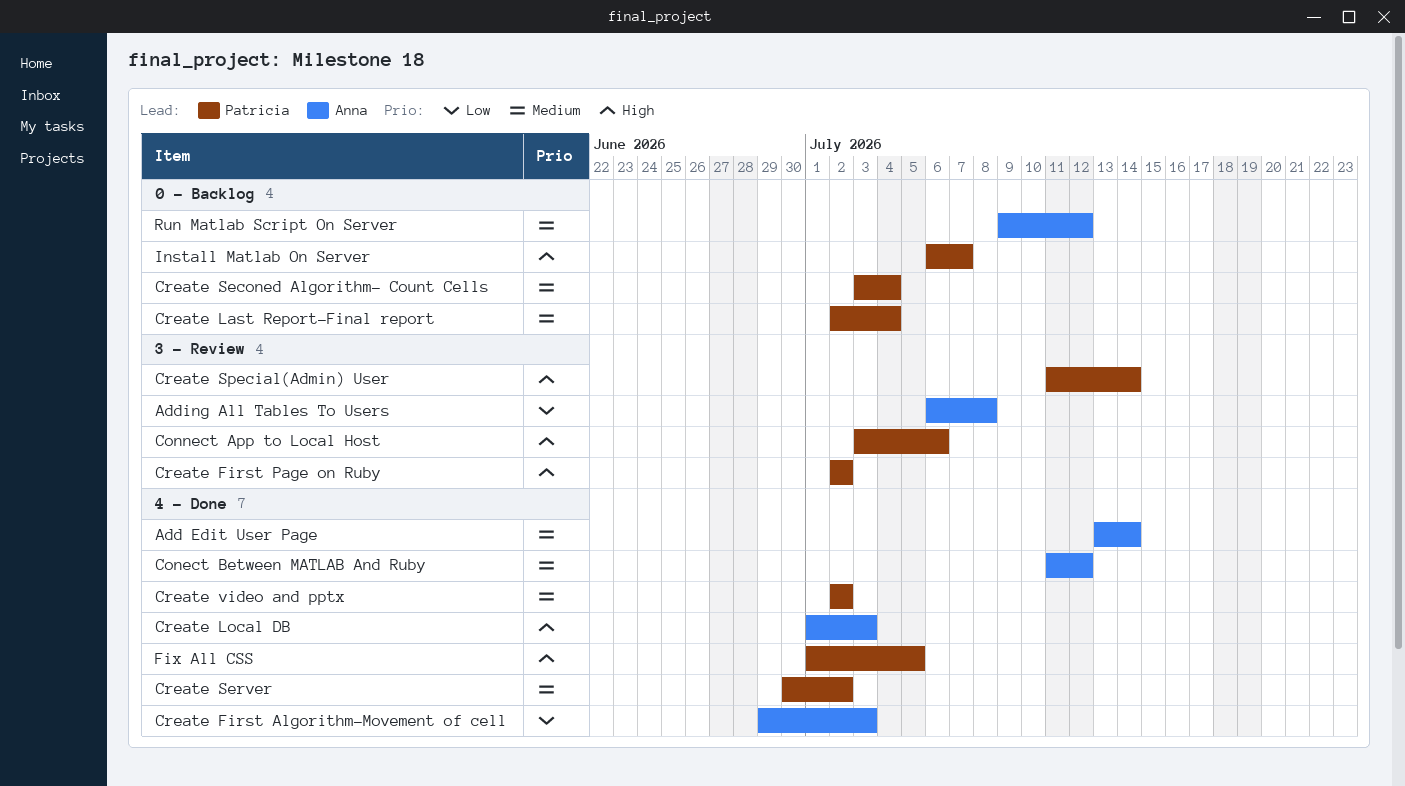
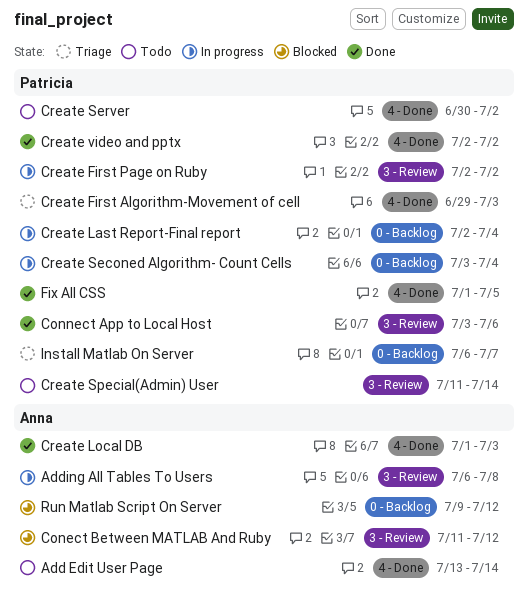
Conect Between MATLAB And Ruby, label: 4 - Done -> 3 - Review
Create First Algorithm-Movement of cell, owner: Anna -> Patricia

